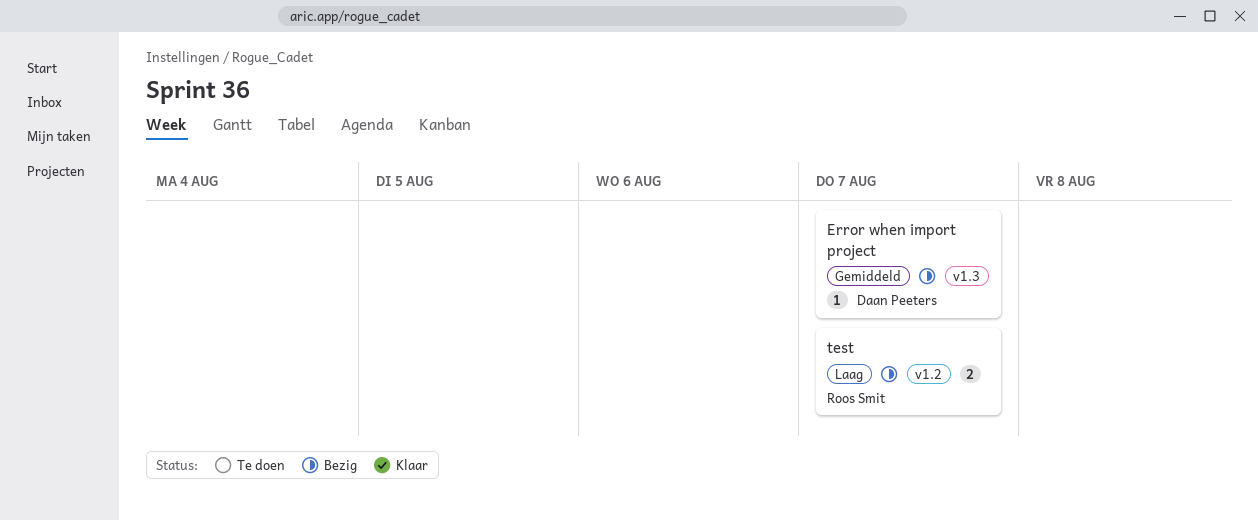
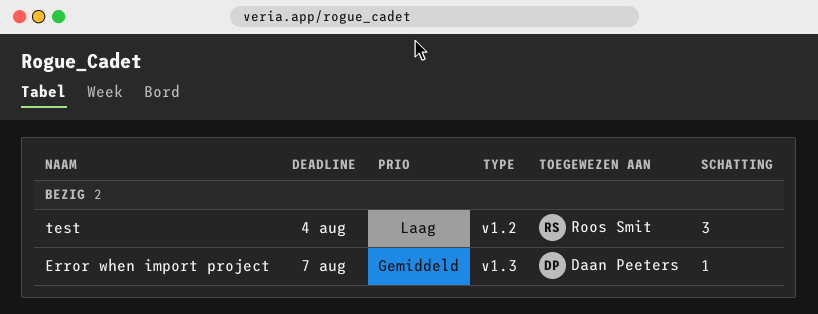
test, estimate: 2 -> 3
test, due: Aug 7 -> Aug 4

